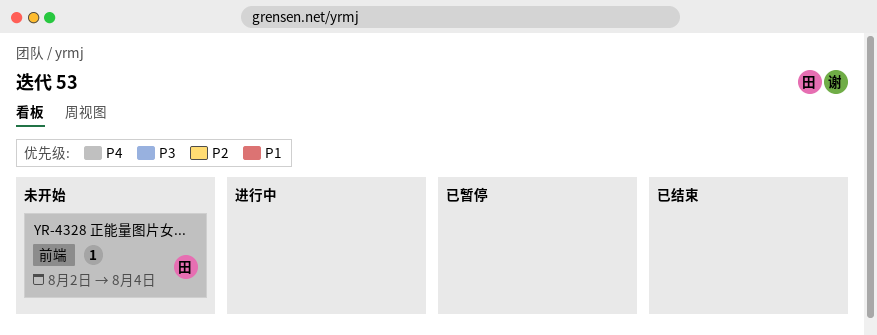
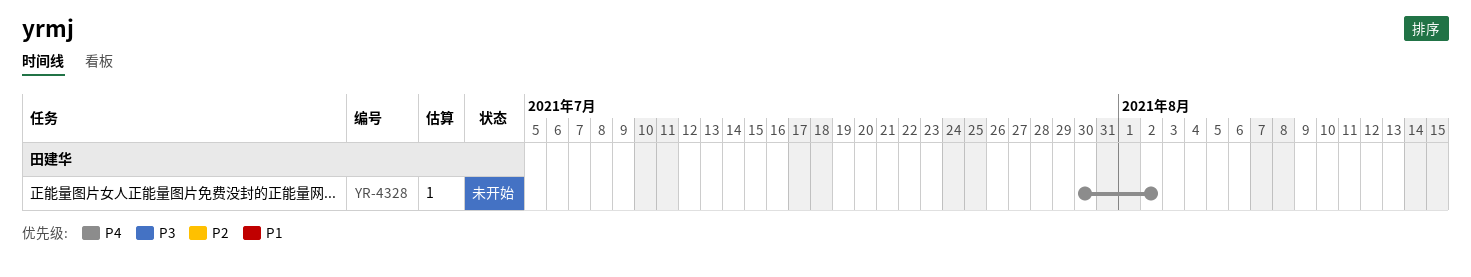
YR-4328, start: Aug 2 -> Jul 30
YR-4328, due: Aug 4 -> Aug 2

